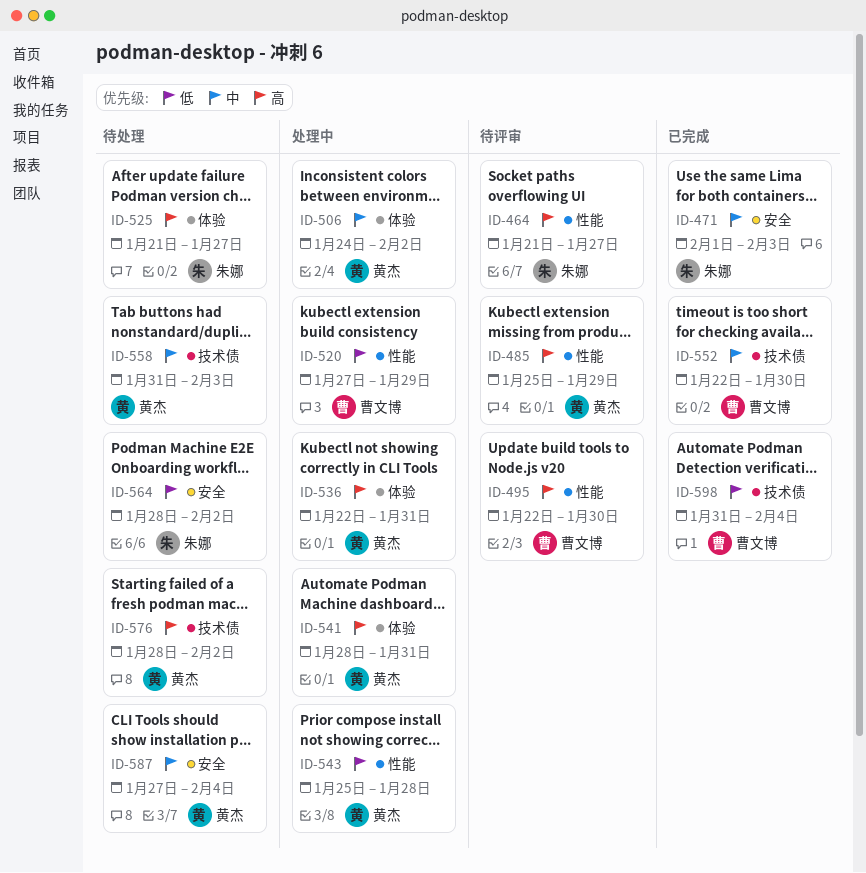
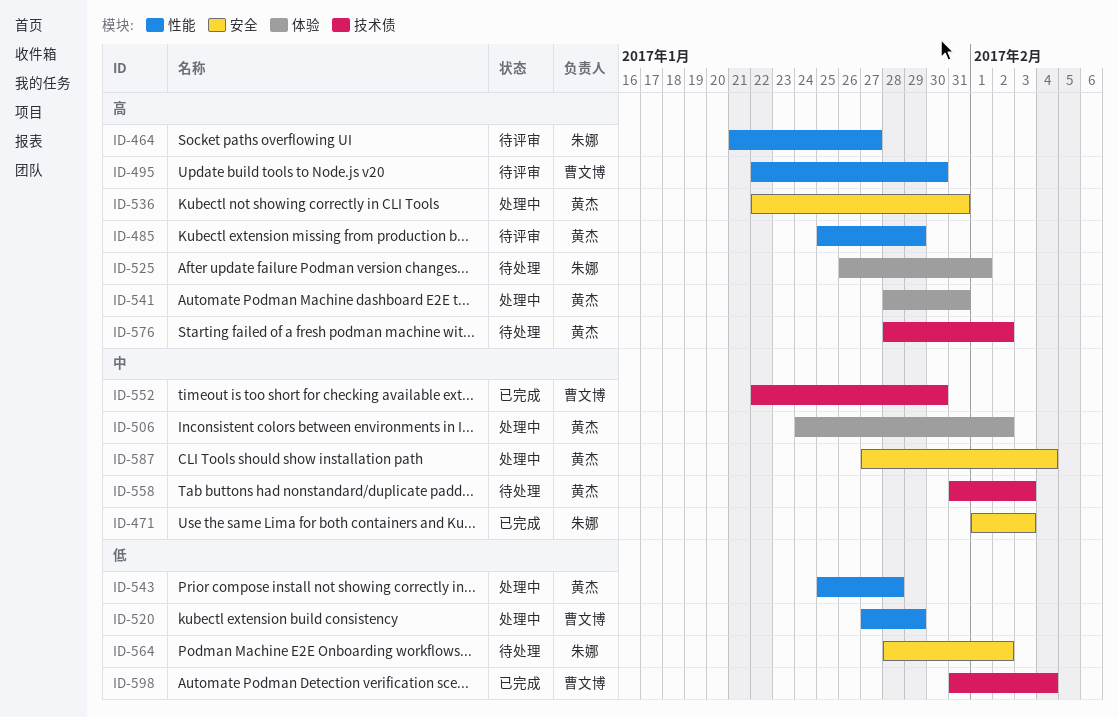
ID-525, start: Jan 21 -> Jan 26
ID-525, due: Jan 27 -> Feb 1
ID-536, label: 体验 -> 安全
ID-587, status: 待处理 -> 处理中

